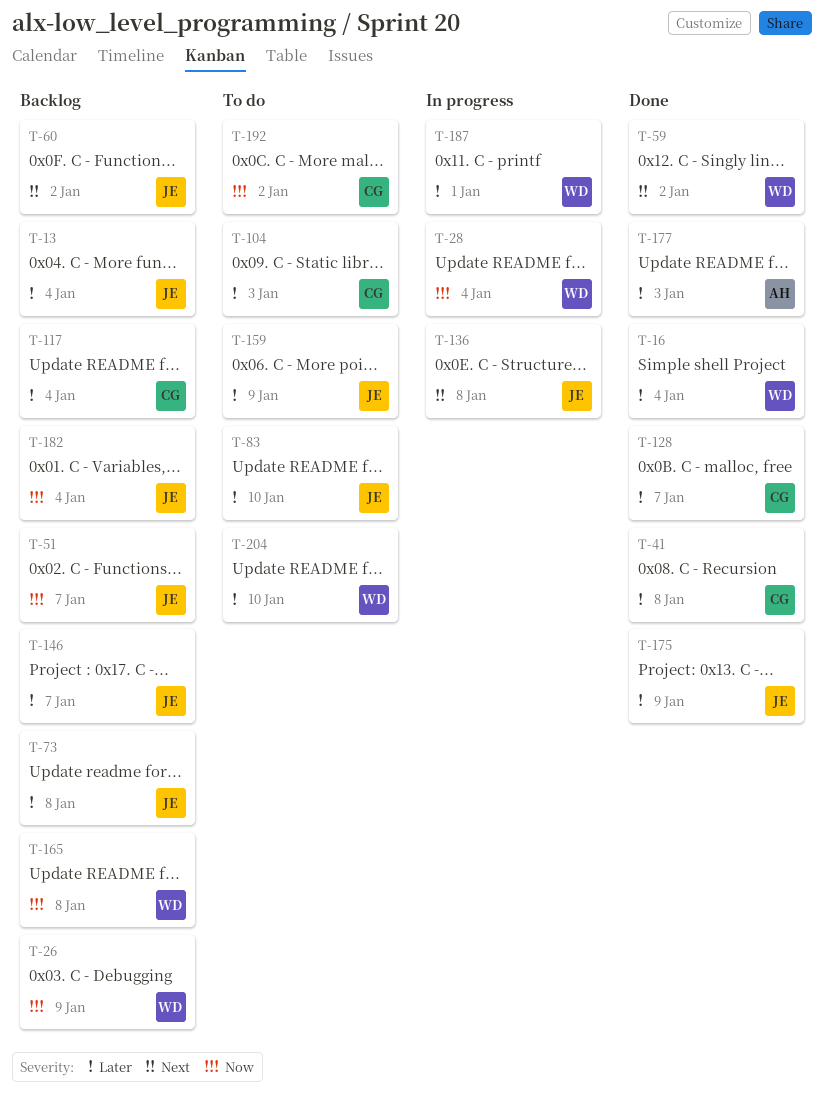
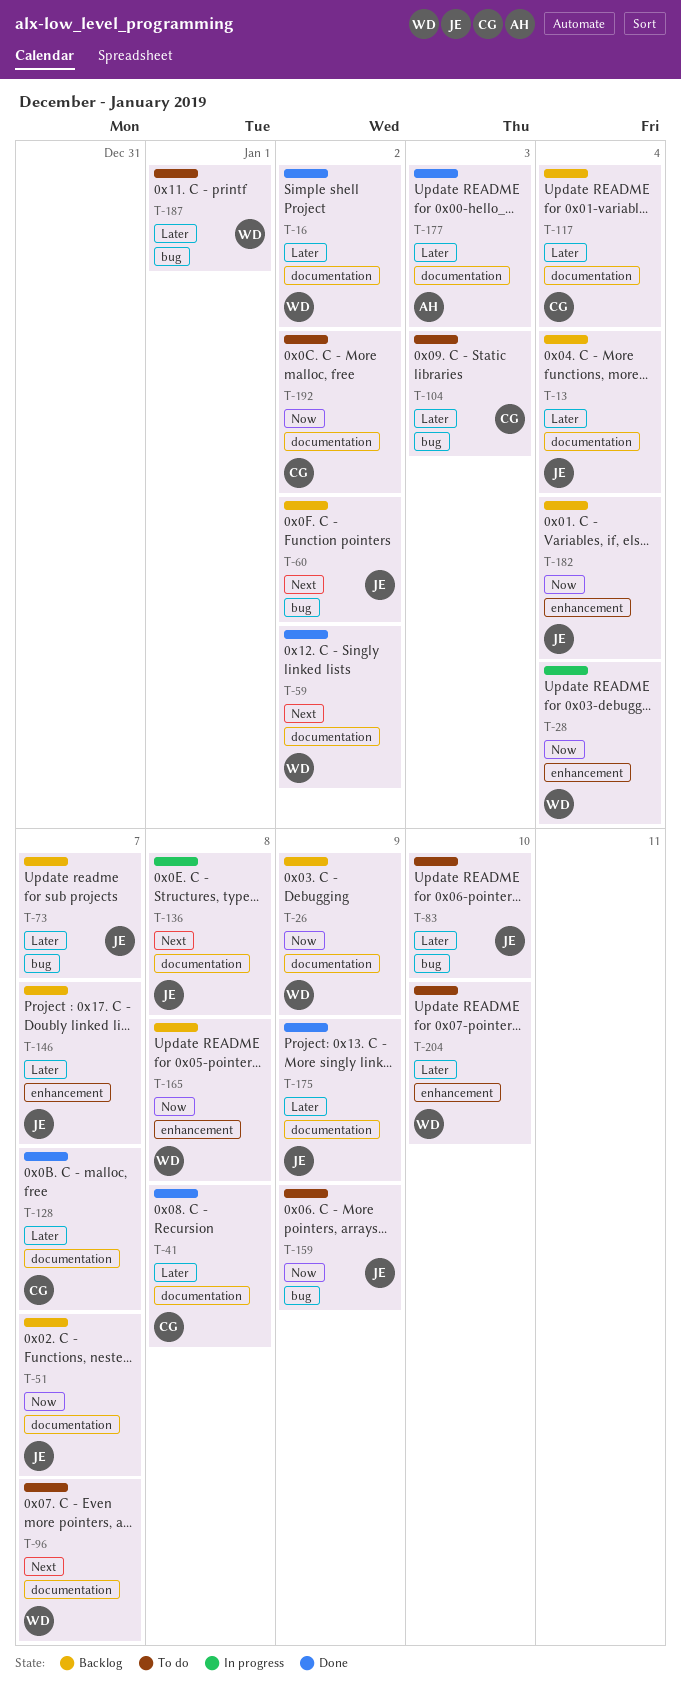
T-16, due: Jan 4 -> Jan 2
T-73, due: Jan 8 -> Jan 7
T-96: none -> present
T-159, priority: Later -> Now
T-187, status: In progress -> To do

